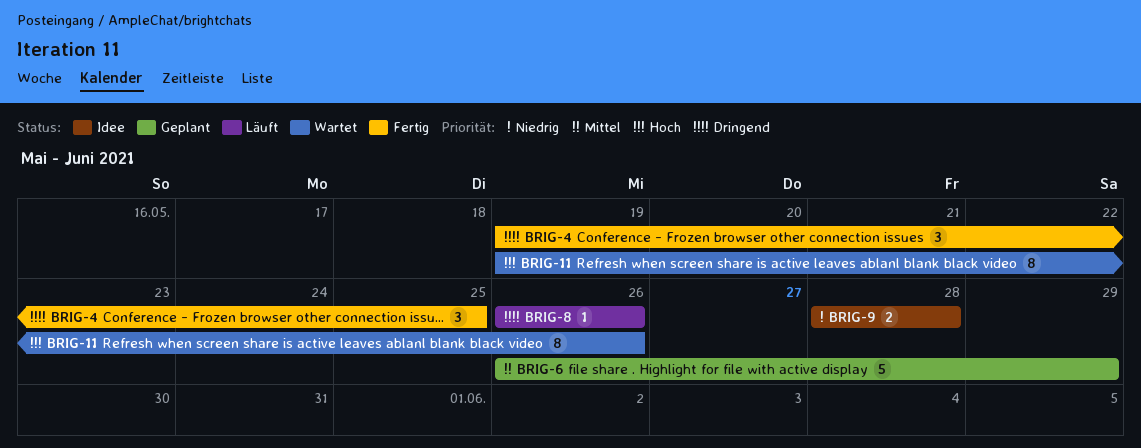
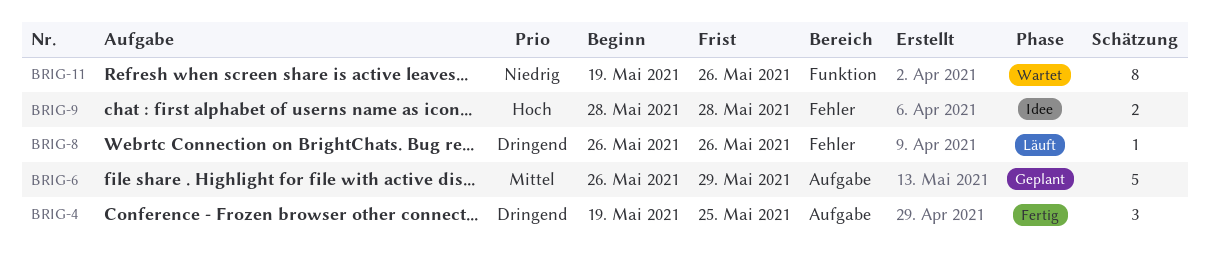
BRIG-9, priority: Niedrig -> Hoch
BRIG-11, priority: Hoch -> Niedrig

